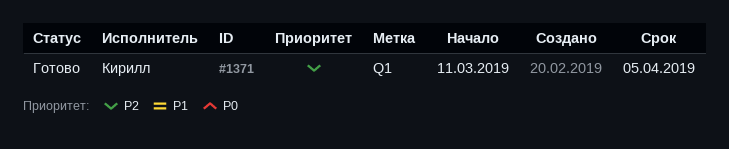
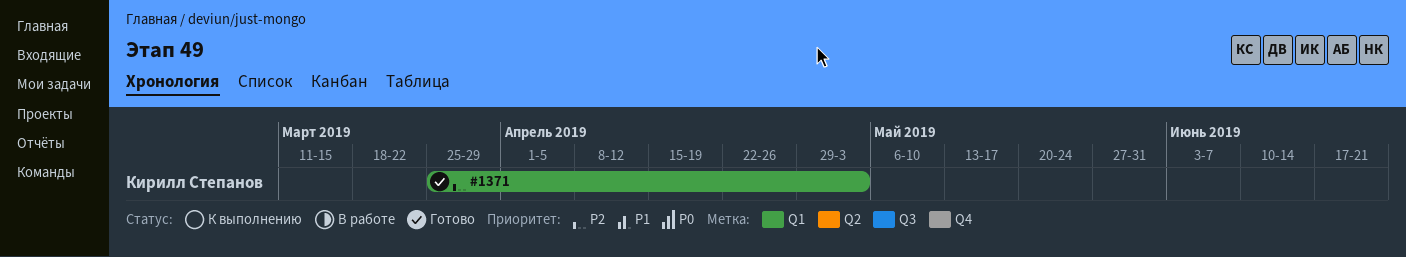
#1371, start: Mar 11 -> Mar 25
#1371, due: Apr 5 -> May 3

